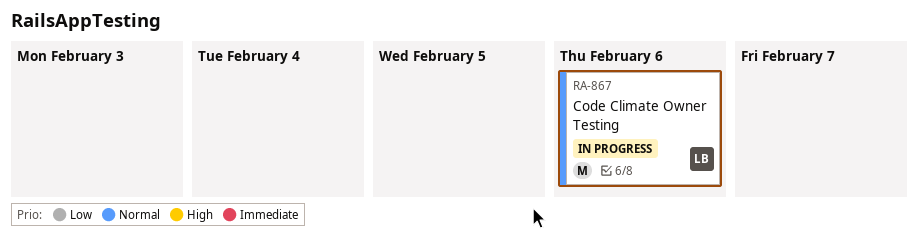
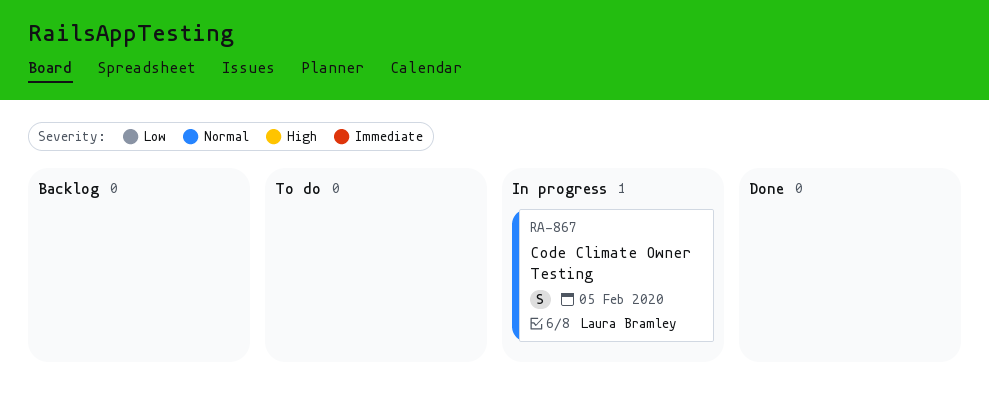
RA-867, estimate: M -> S
RA-867, due: Feb 6 -> Feb 5

